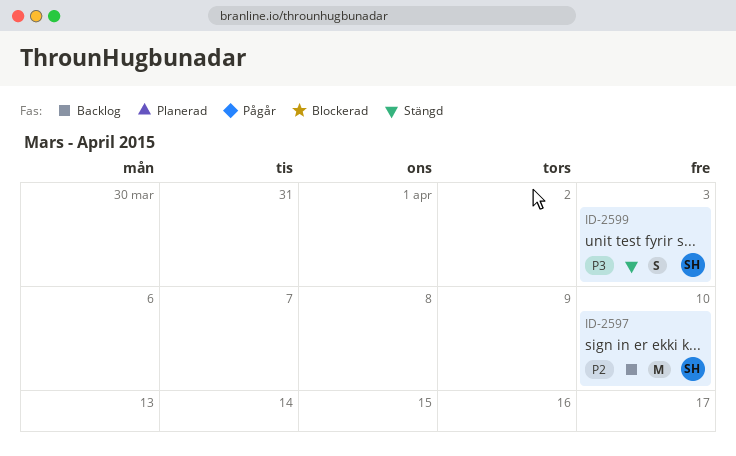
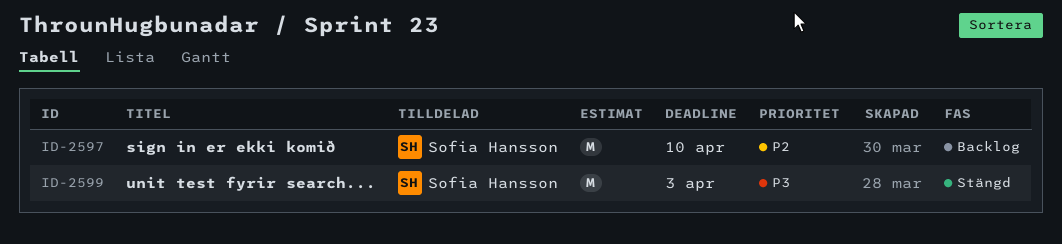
ID-2599, estimate: S -> M

